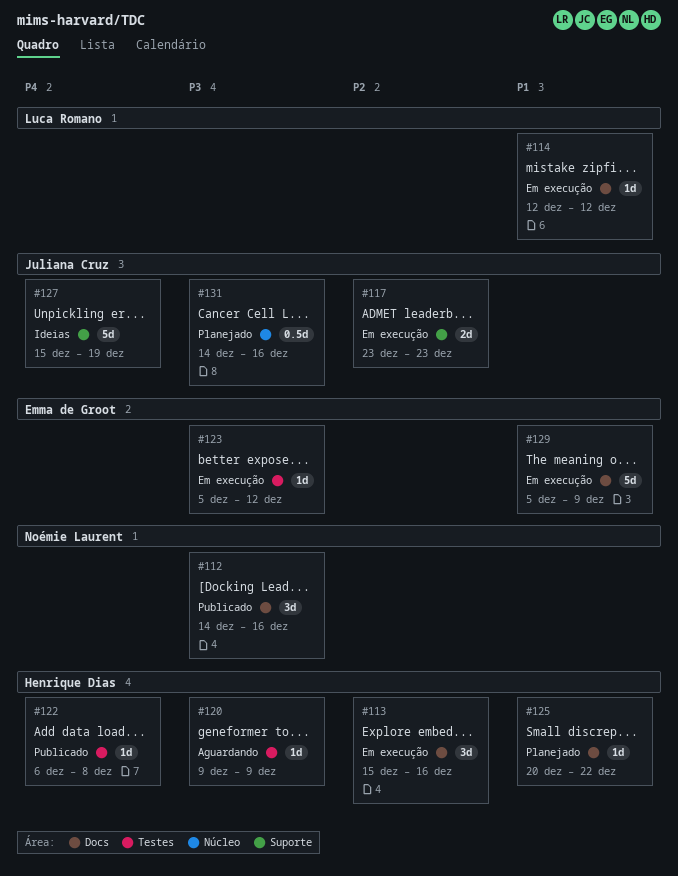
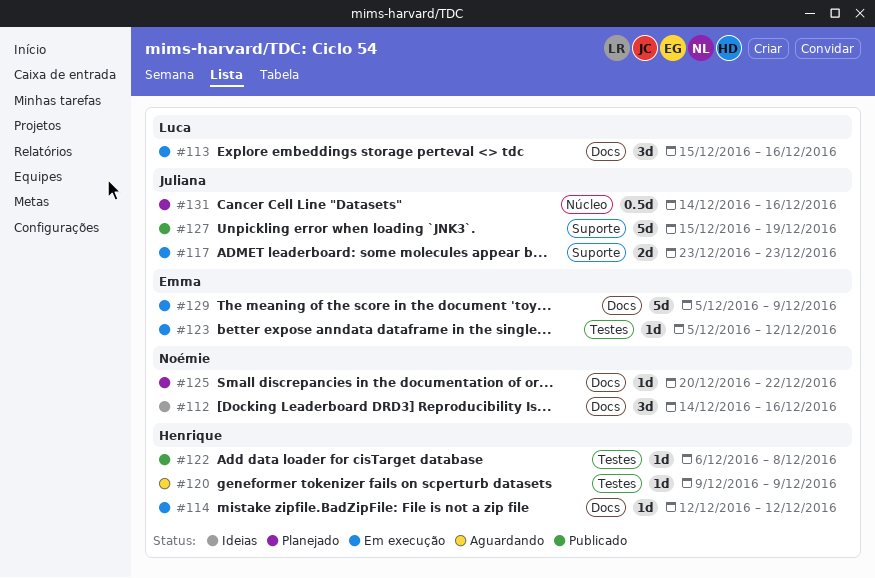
#112, status: Publicado -> Ideias
#113, owner: Henrique Dias -> Luca Romano
#114, owner: Luca Romano -> Henrique Dias
#125, owner: Henrique Dias -> Noémie Laurent
#127, status: Ideias -> Publicado

